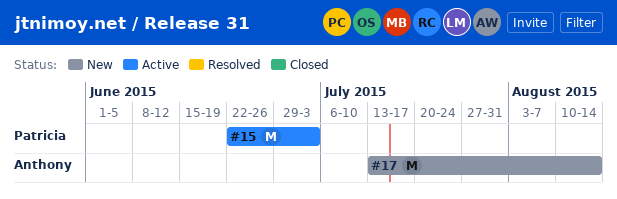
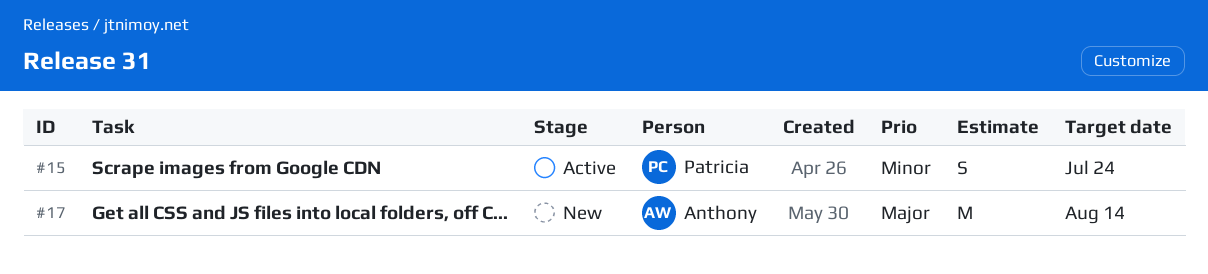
#15, estimate: M -> S
#15, due: Jul 3 -> Jul 24

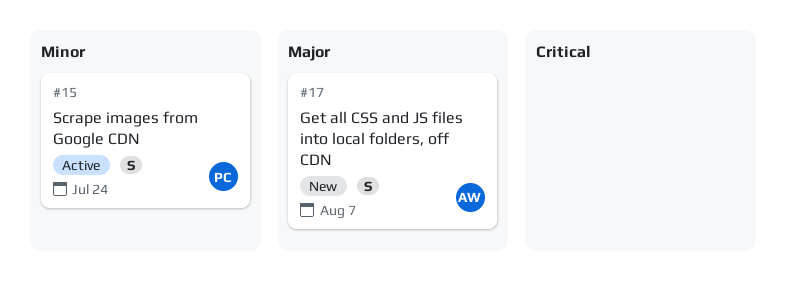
#17, estimate: M -> S
#17, due: Aug 14 -> Aug 7

